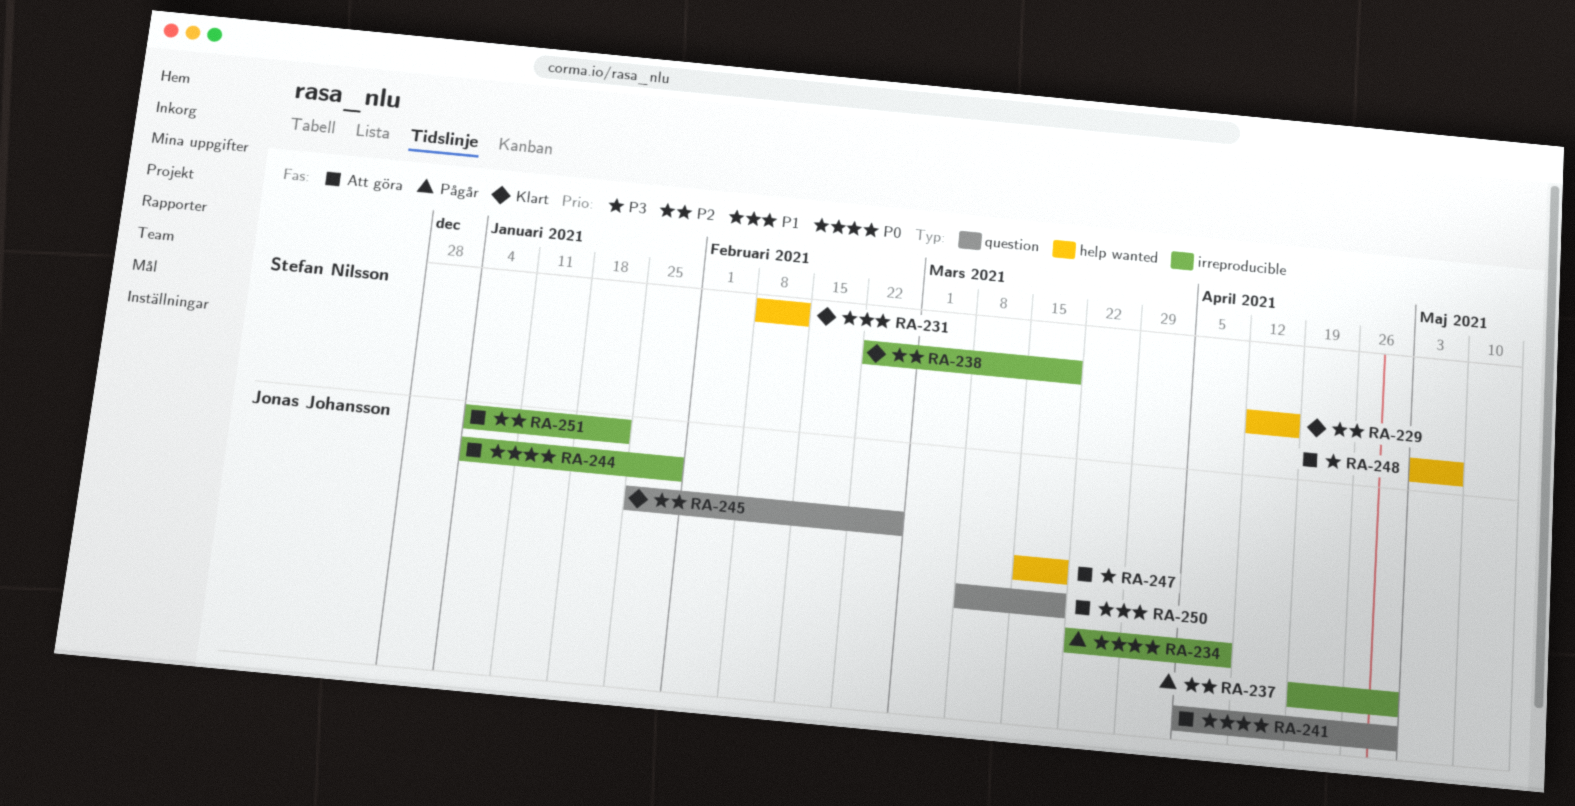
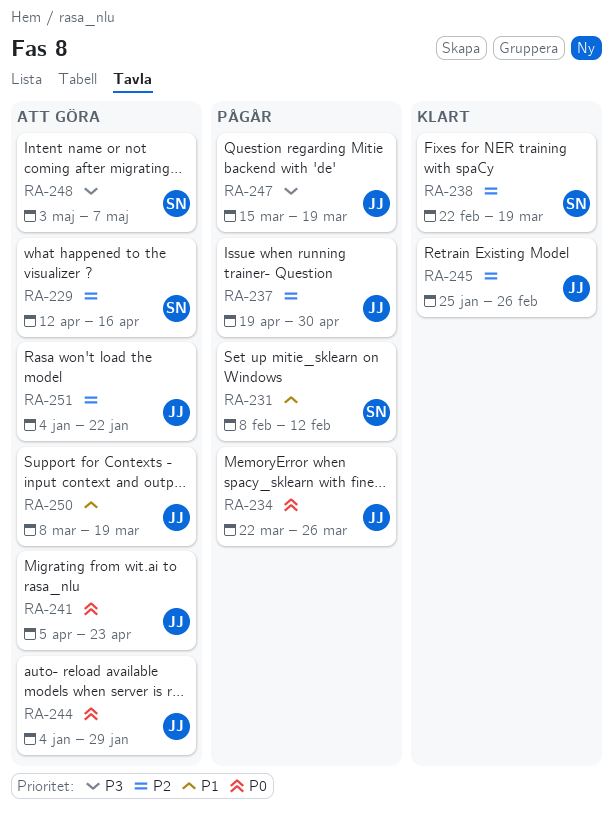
RA-229, status: Klart -> Att göra
RA-231, status: Klart -> Pågår
RA-234, due: Apr 9 -> Mar 26
RA-241, due: Apr 30 -> Apr 23
RA-247, status: Att göra -> Pågår

